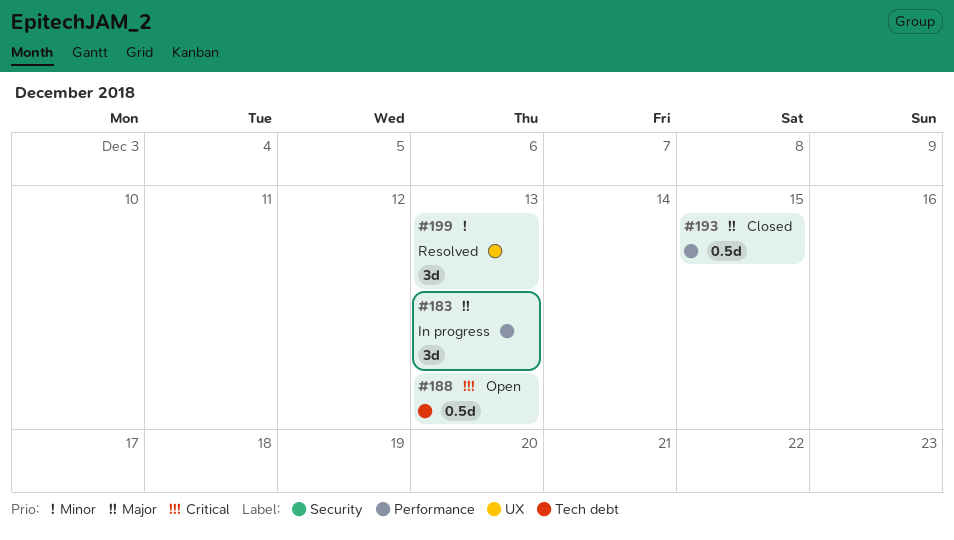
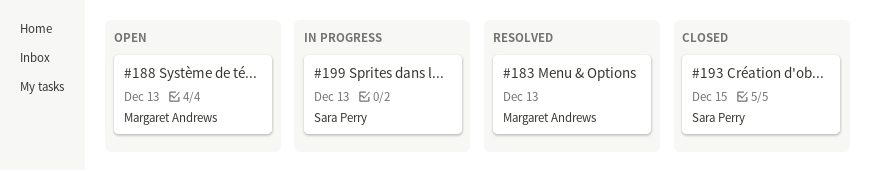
#183, status: In progress -> Resolved
#199, status: Resolved -> In progress

